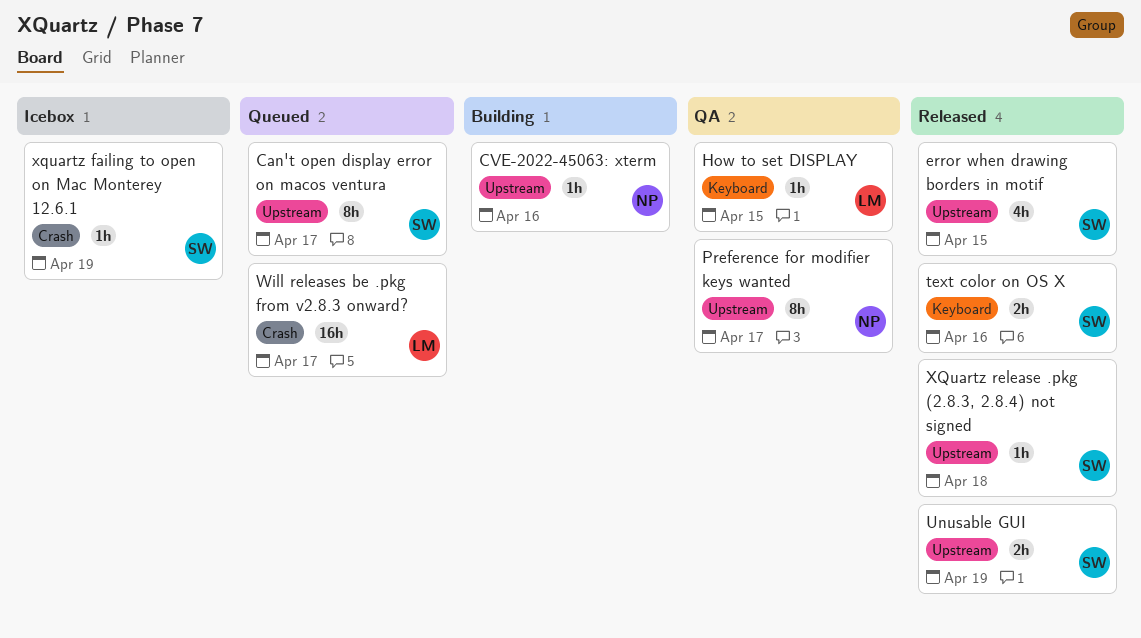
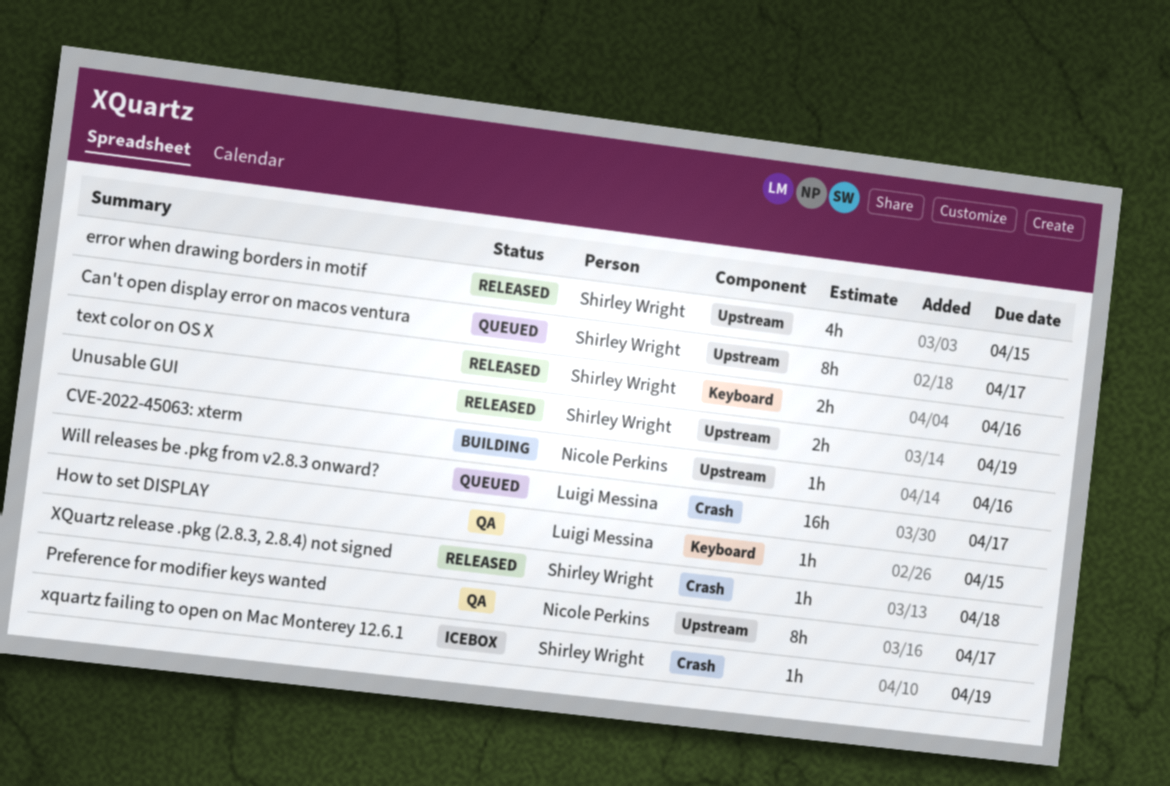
XQuartz release .pkg (2.8.3, 2.8.4) not signed, label: Upstream -> Crash

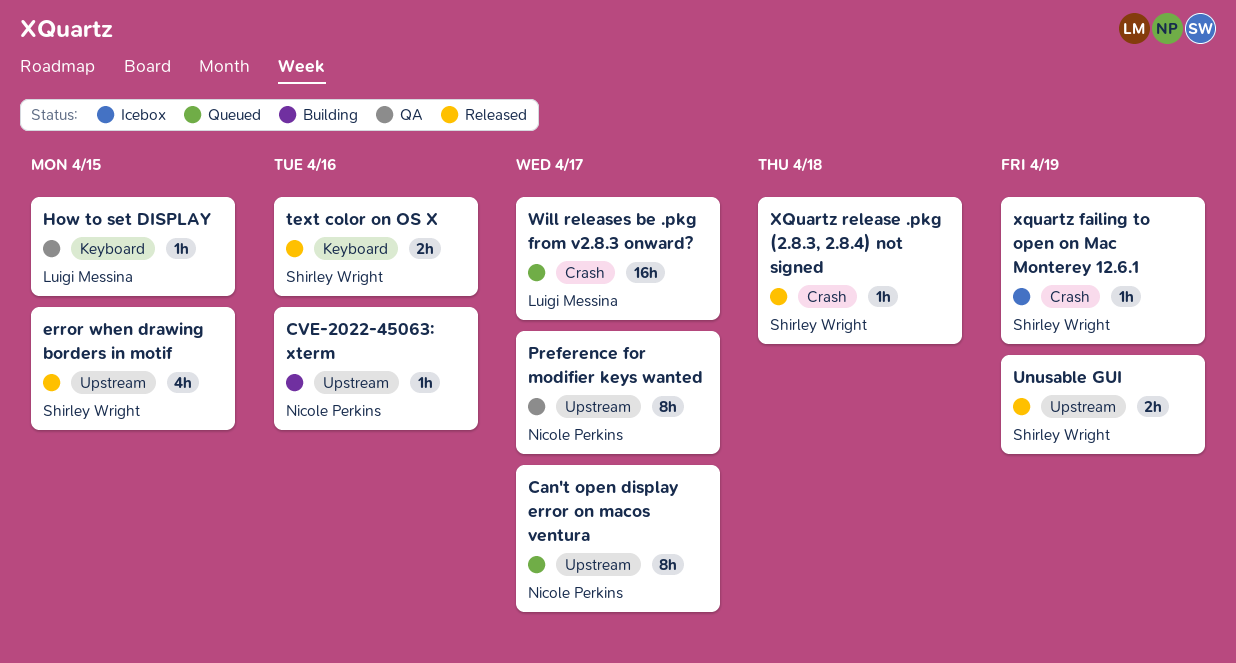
Can't open display error on macos ventura, owner: Shirley Wright -> Nicole Perkins

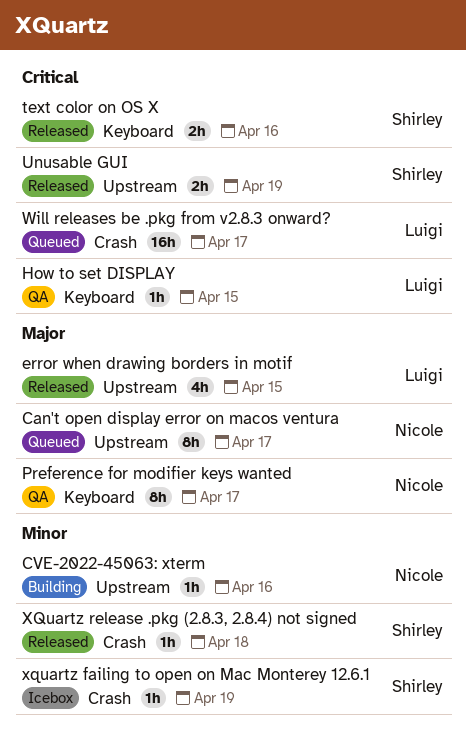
error when drawing borders in motif, owner: Shirley Wright -> Luigi Messina
Preference for modifier keys wanted, label: Upstream -> Keyboard

